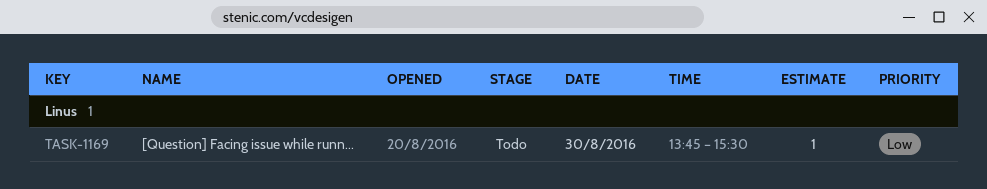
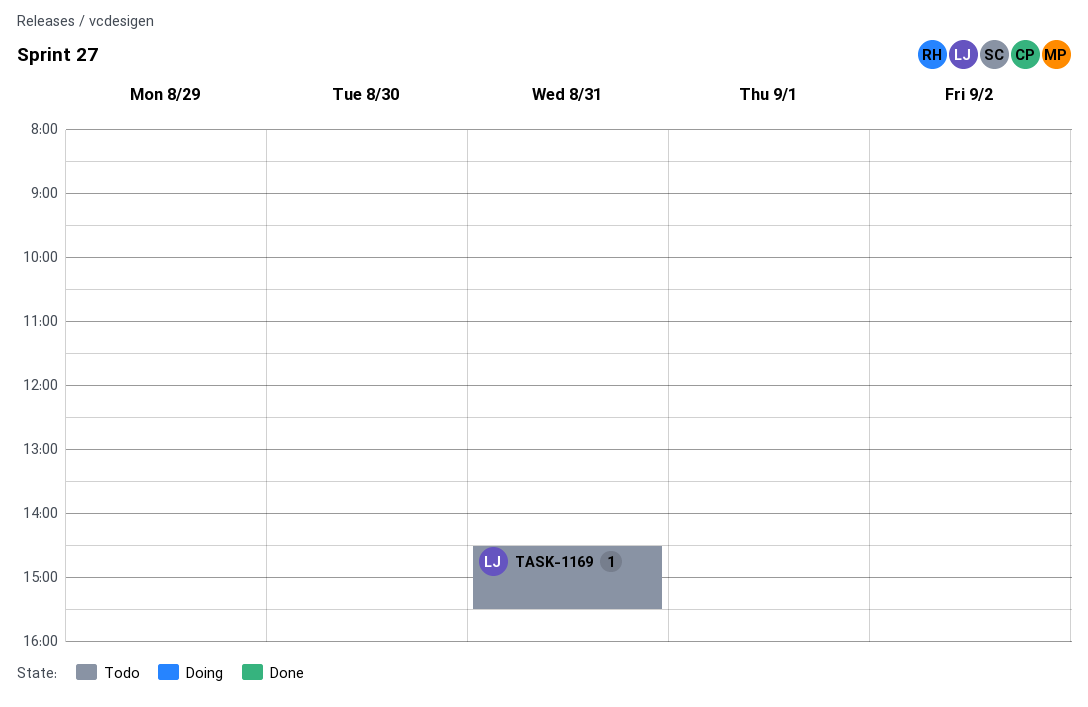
TASK-1169, day: Aug 30 -> Aug 31
TASK-1169, begins: 13:45 -> 14:30

